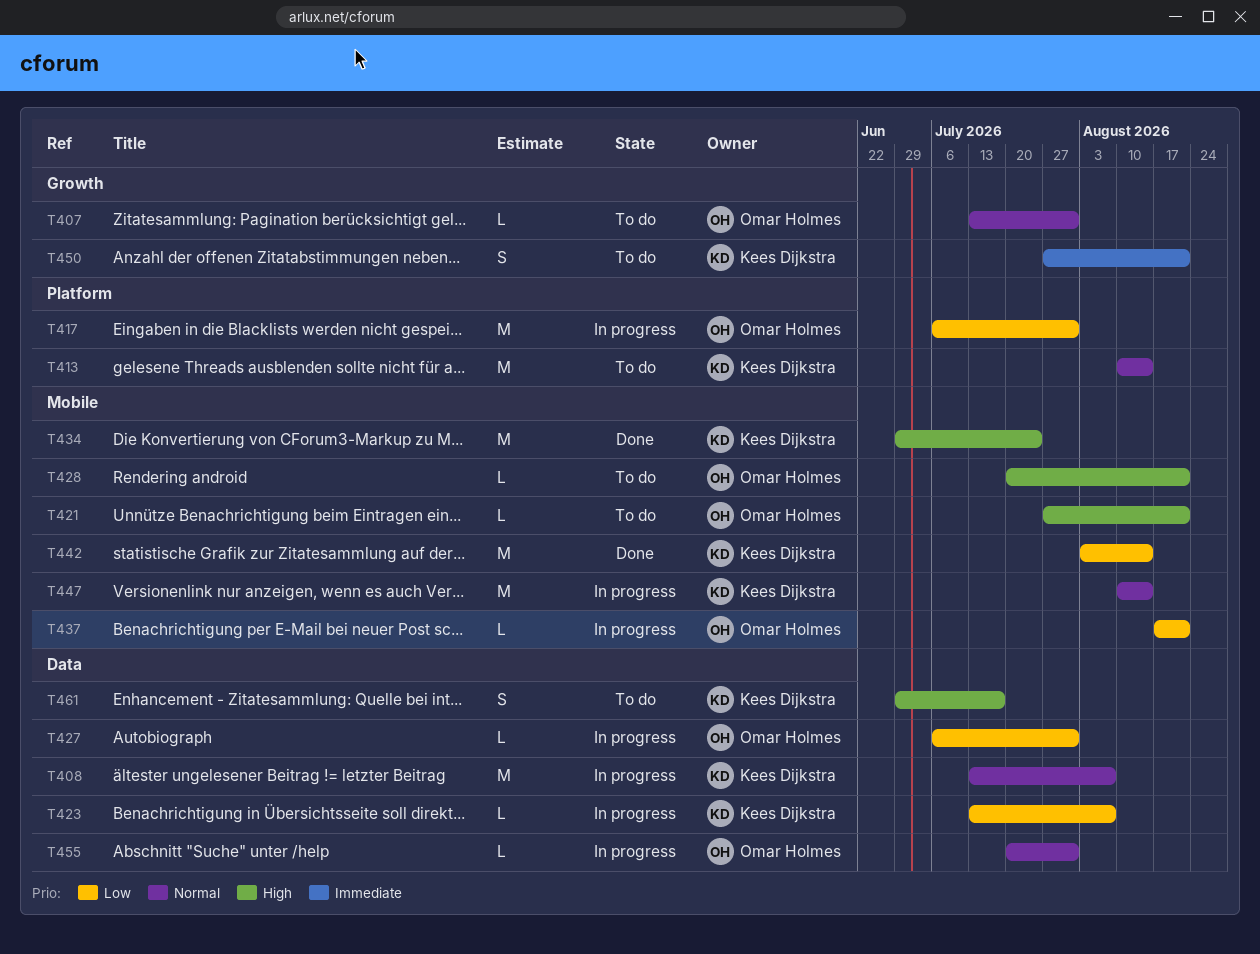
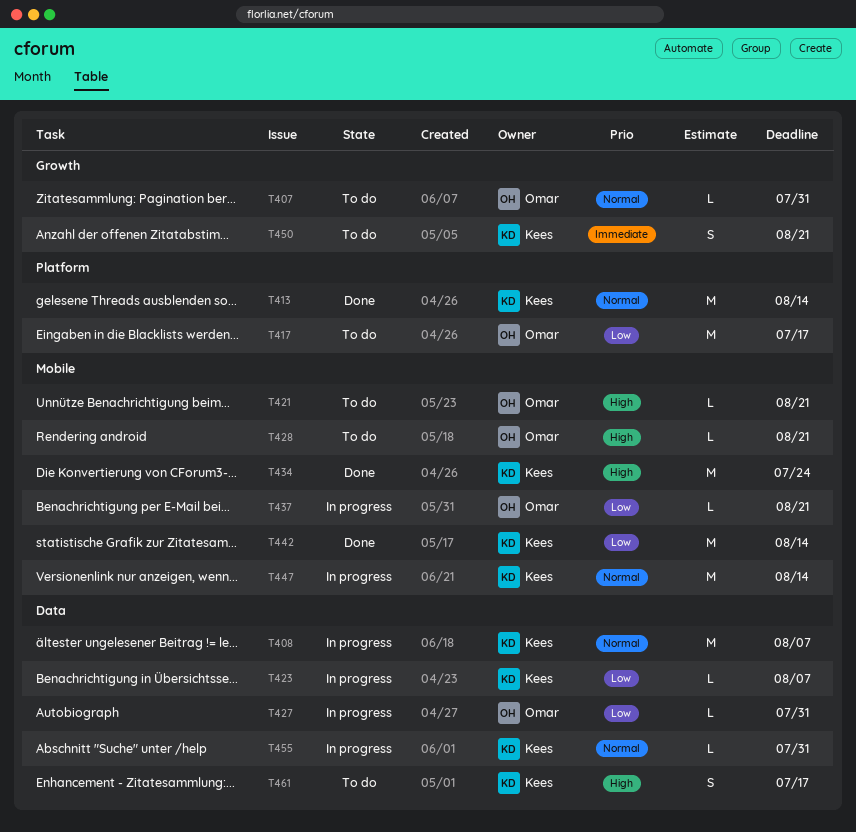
T413, status: To do -> Done
T417, status: In progress -> To do
T417, due: Jul 31 -> Jul 17
T455, owner: Omar Holmes -> Kees Dijkstra

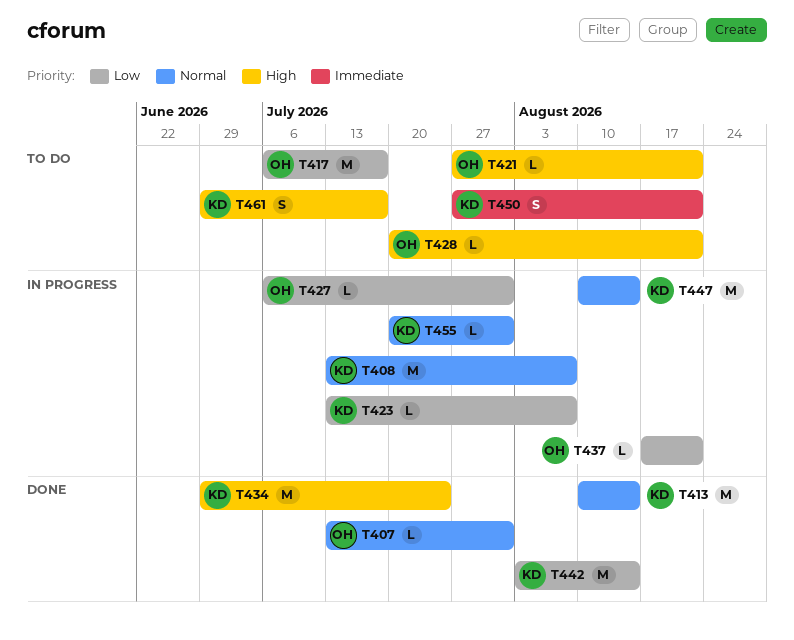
T407, status: To do -> Done

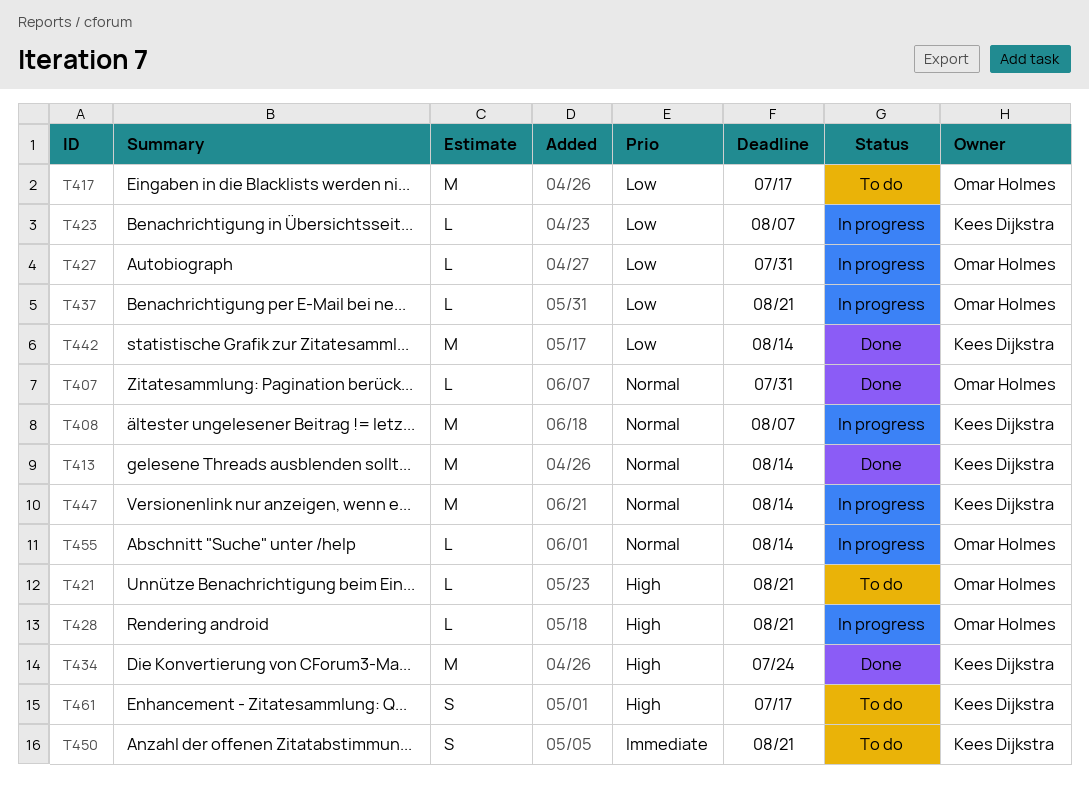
T428, status: To do -> In progress
T455, owner: Kees Dijkstra -> Omar Holmes
T455, due: Jul 31 -> Aug 14

